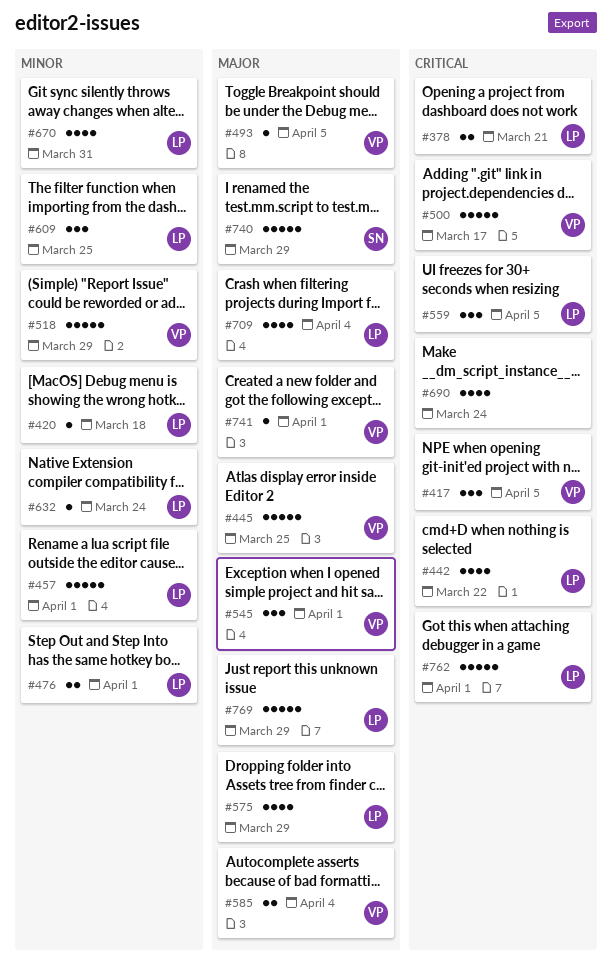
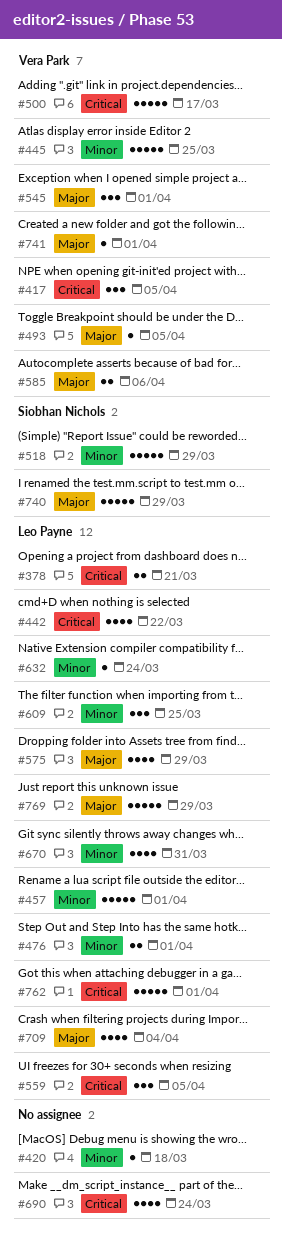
#420, owner: Leo Payne -> none
#445, priority: Major -> Minor
#518, owner: Vera Park -> Siobhan Nichols
#585, due: Apr 4 -> Apr 6

